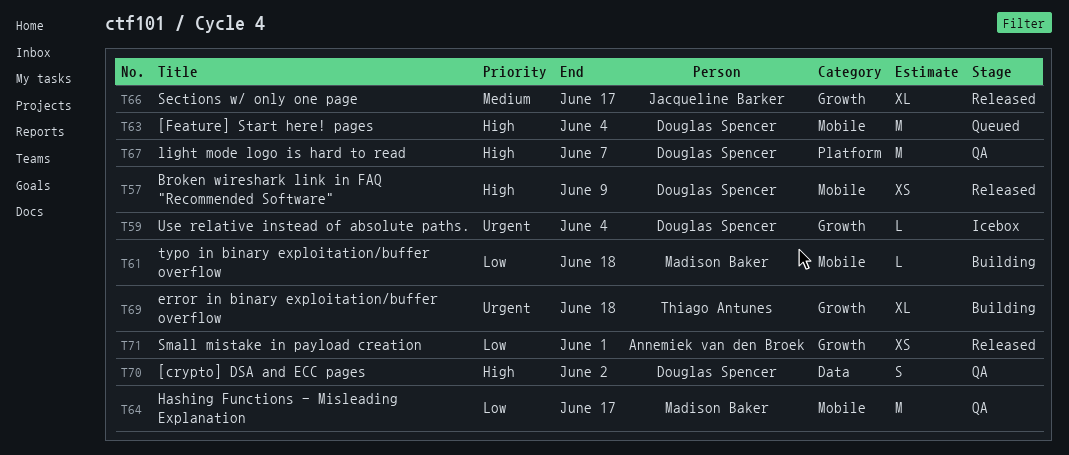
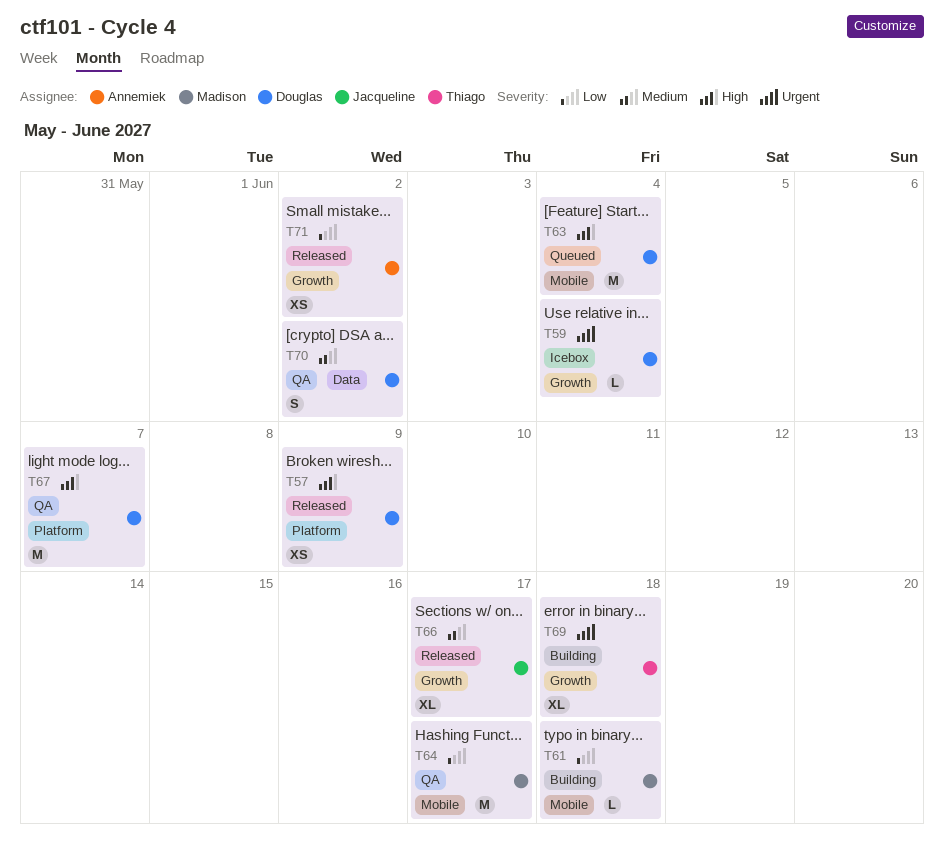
T57, label: Mobile -> Platform
T70, priority: High -> Medium
T71, due: Jun 1 -> Jun 2

